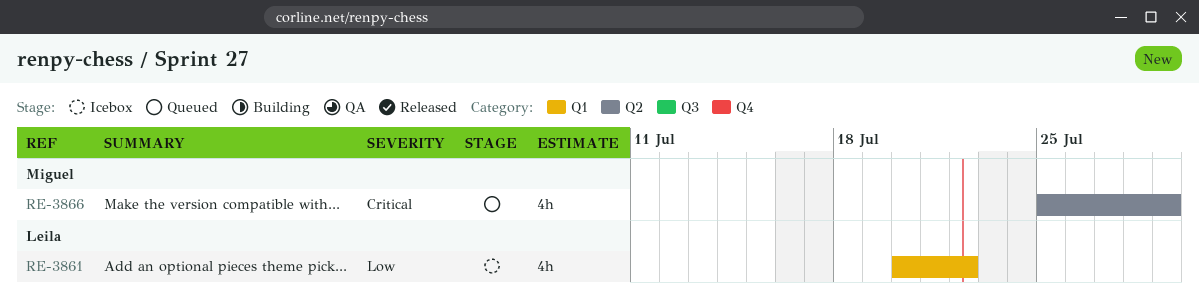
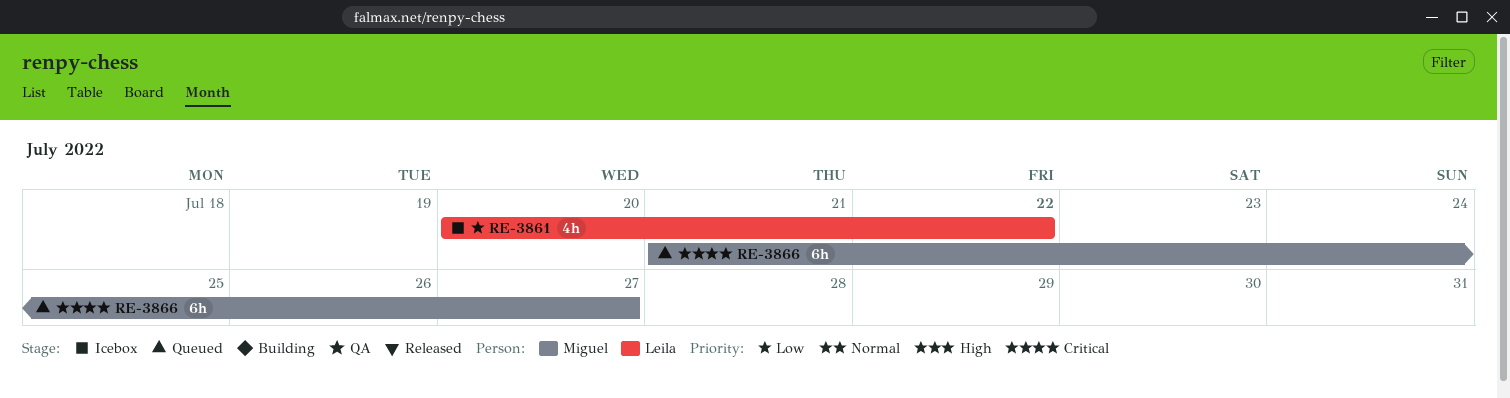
RE-3866, estimate: 4h -> 6h
RE-3866, start: Jul 25 -> Jul 21
RE-3866, due: Jul 29 -> Jul 27

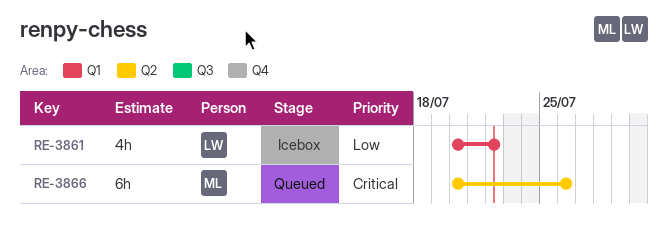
RE-3866, start: Jul 21 -> Jul 20
RE-3866, due: Jul 27 -> Jul 26

